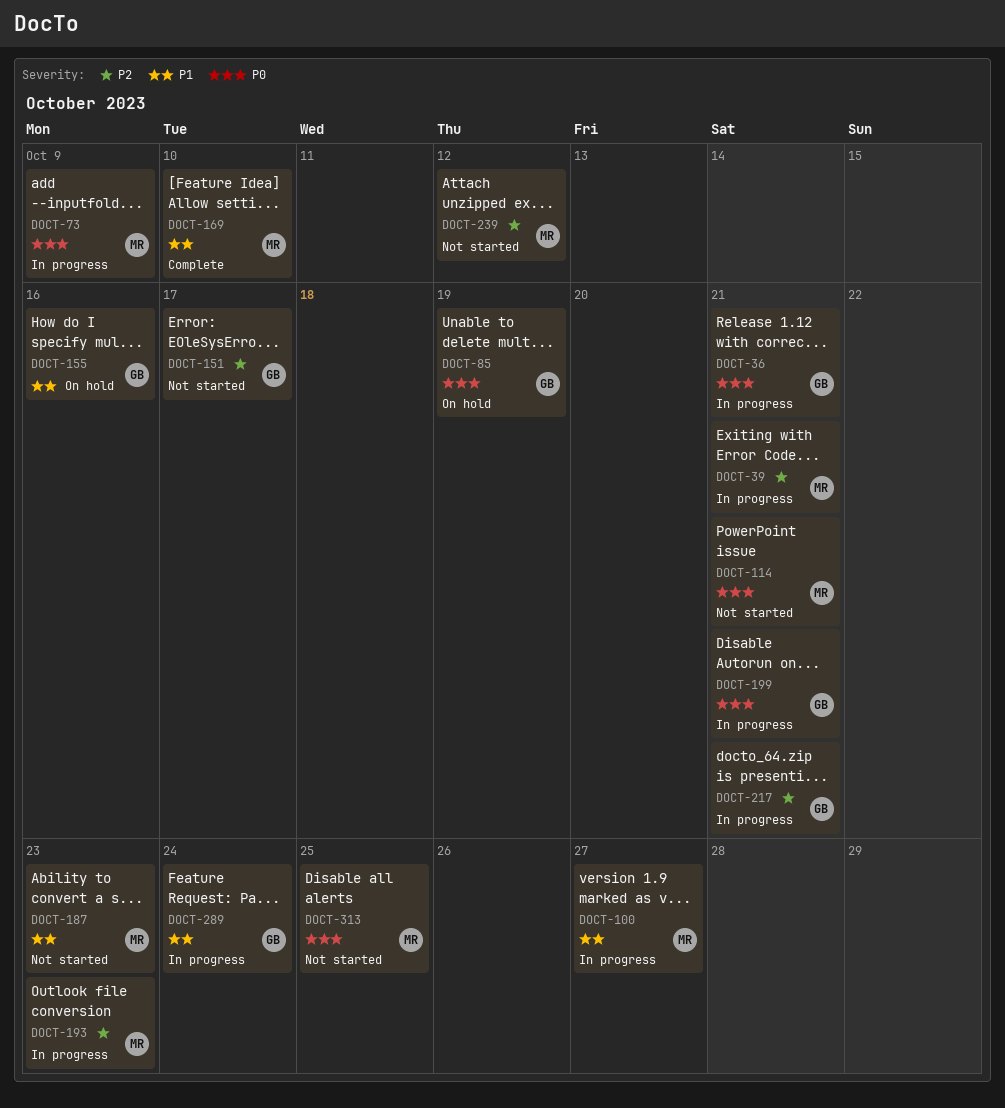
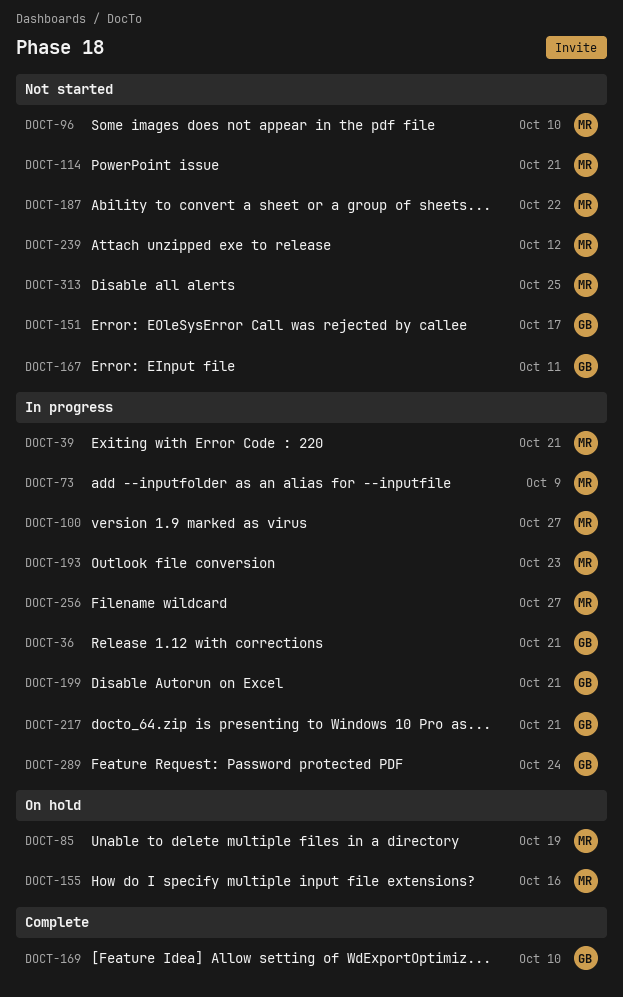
DOCT-85, owner: GB -> MR
DOCT-96: none -> present
DOCT-155, owner: GB -> MR
DOCT-167: none -> present
DOCT-169, owner: MR -> GB
DOCT-187, due: Oct 23 -> Oct 22
DOCT-256: none -> present

